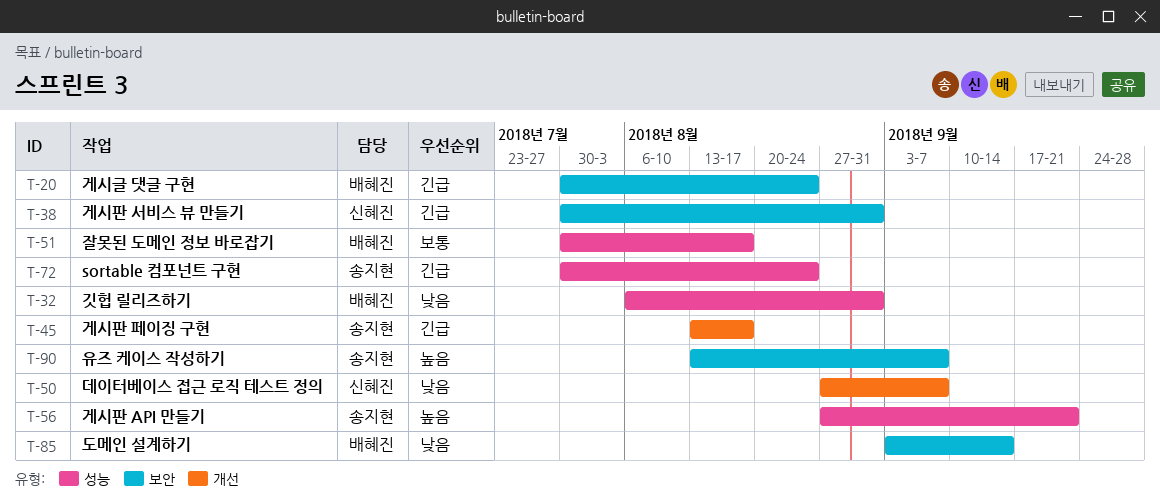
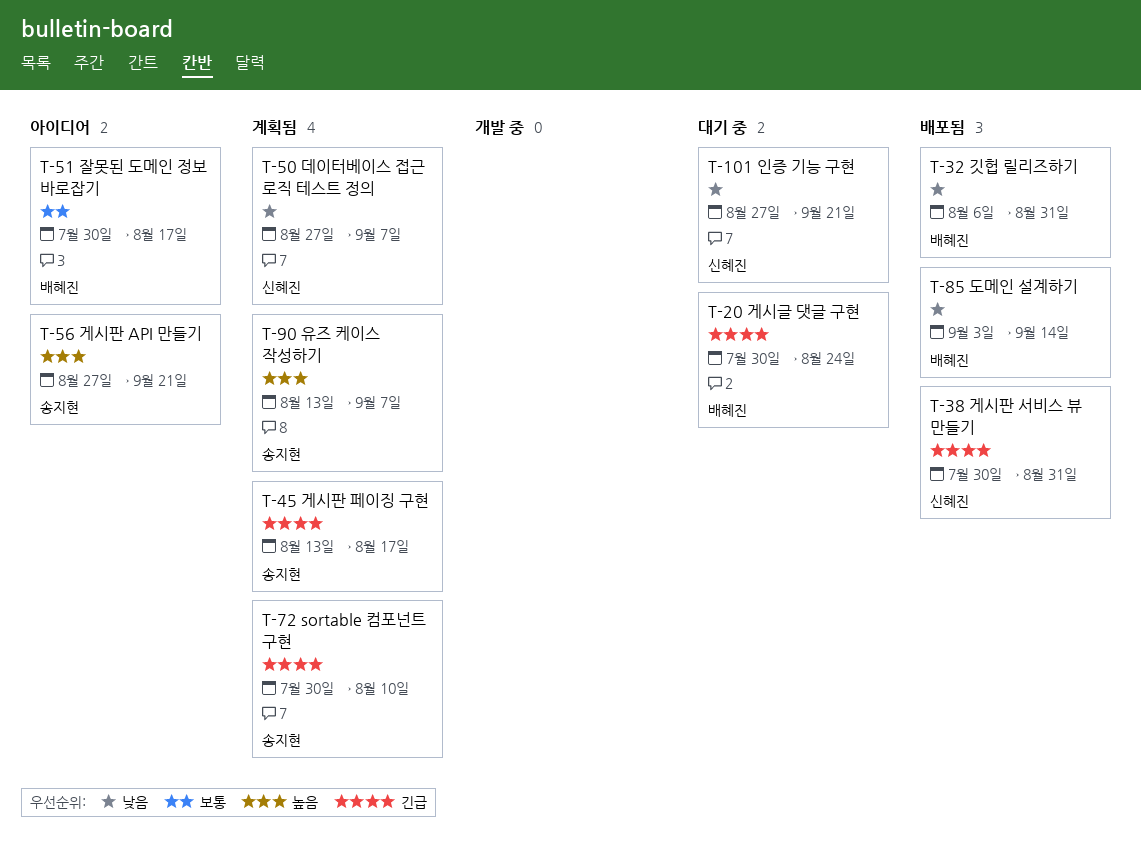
T-72, due: Aug 24 -> Aug 10
T-101: none -> present

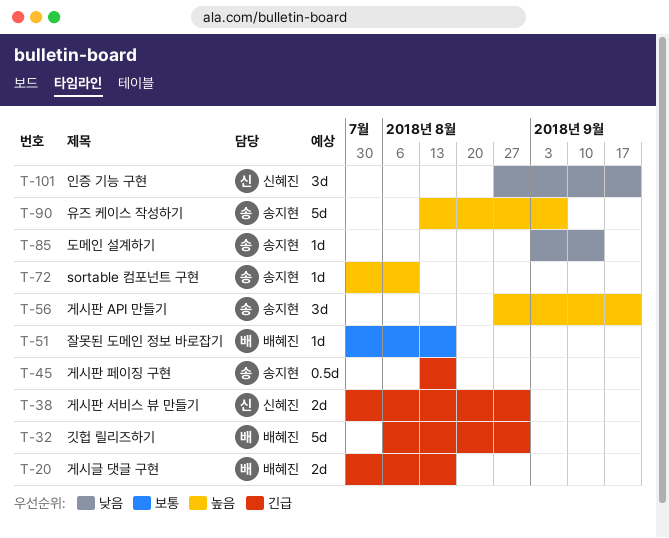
T-20, due: Aug 24 -> Aug 17
T-32, priority: 낮음 -> 긴급
T-50: present -> none
T-72, priority: 긴급 -> 높음
T-85, owner: 배혜진 -> 송지현

